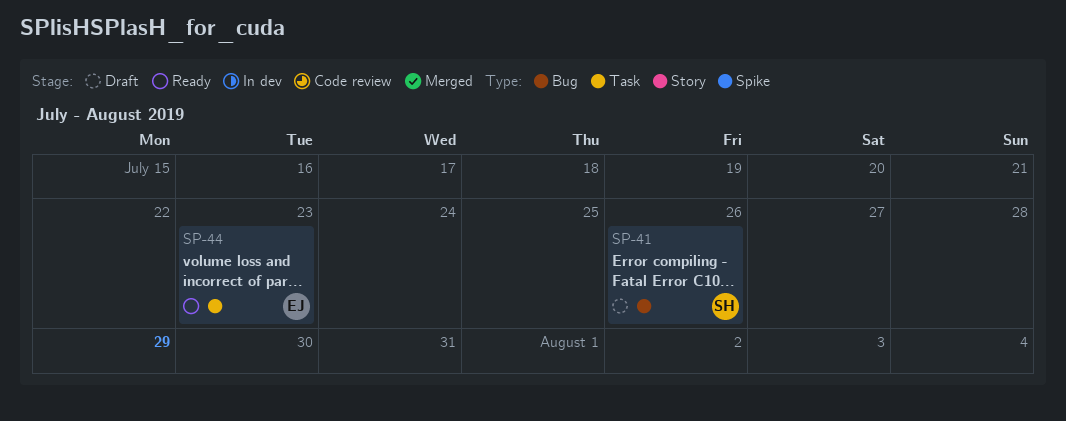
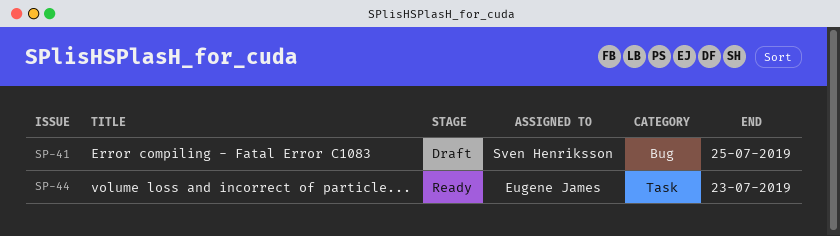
SP-41, due: Jul 26 -> Jul 25

